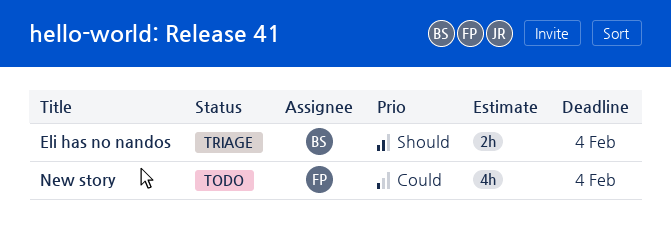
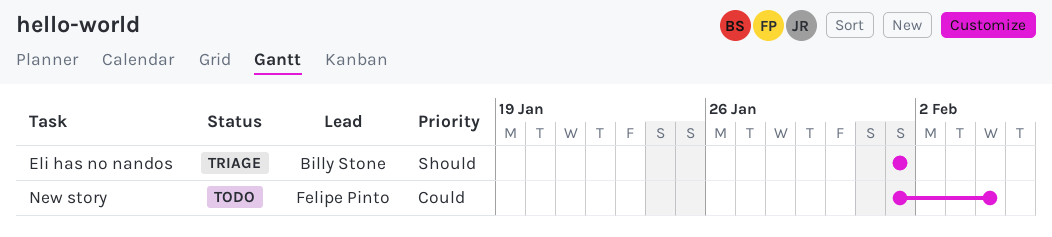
Eli has no nandos, due: Feb 4 -> Feb 1

